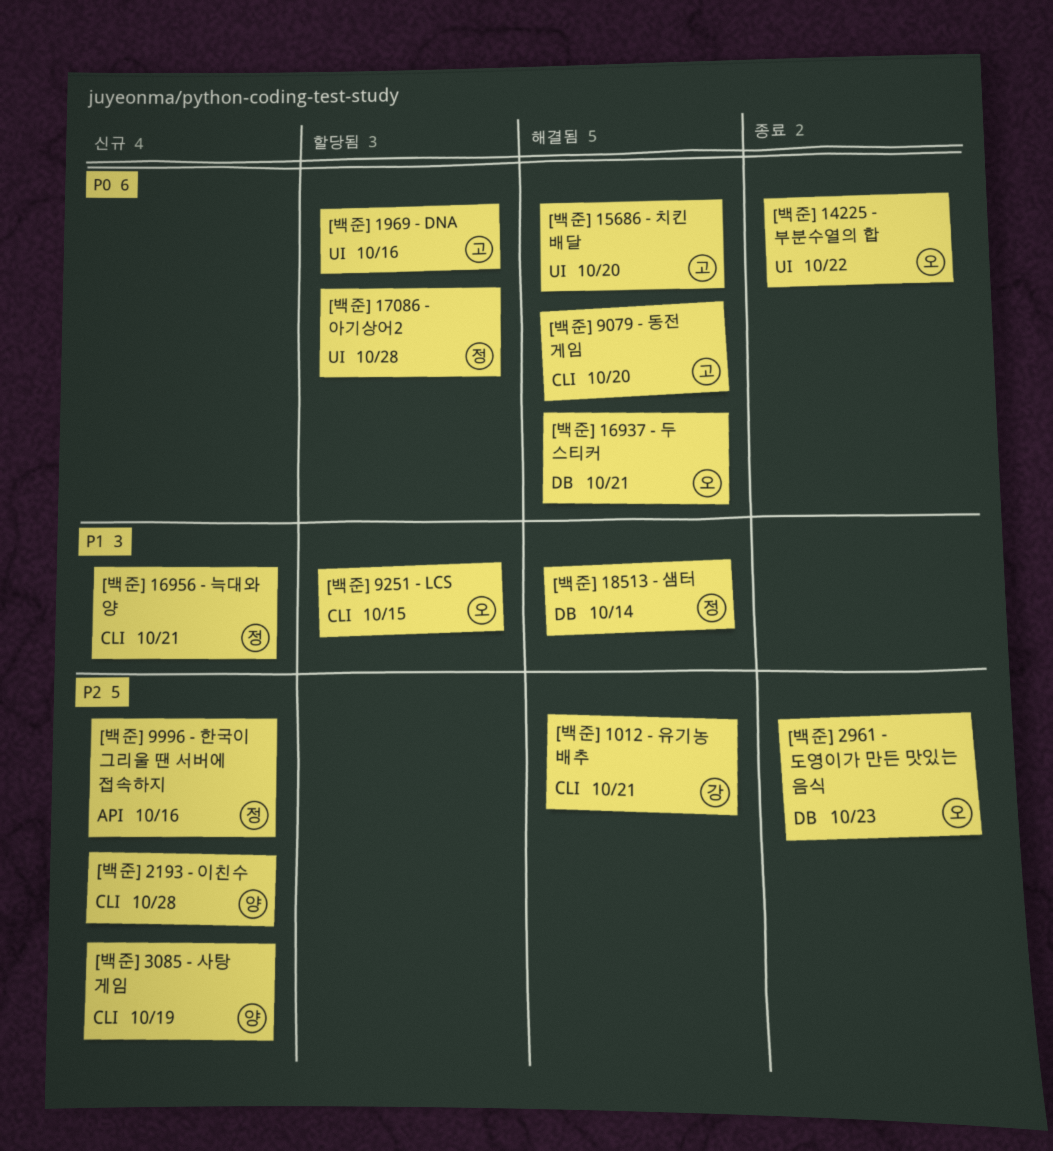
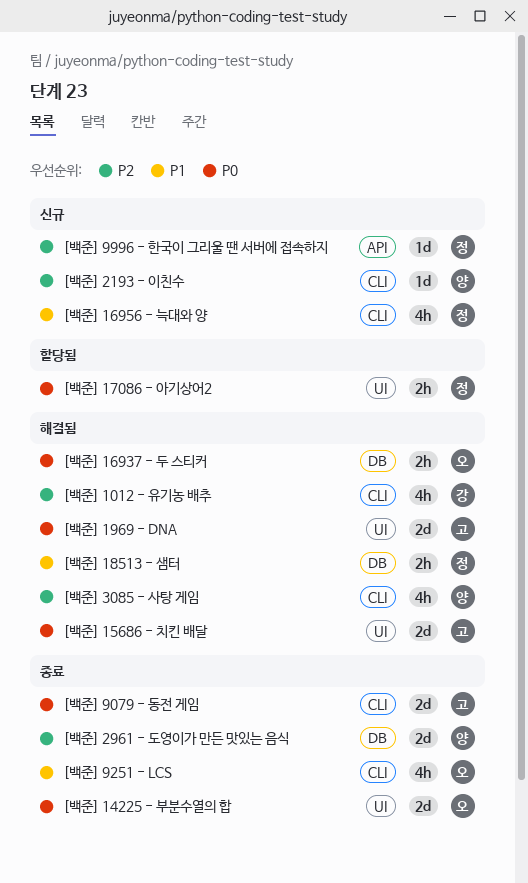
[백준] 1969 - DNA, status: 할당됨 -> 해결됨
[백준] 2961 - 도영이가 만든 맛있는 음식, owner: 오 -> 양
[백준] 3085 - 사탕 게임, status: 신규 -> 해결됨
[백준] 9079 - 동전 게임, status: 해결됨 -> 종료
[백준] 9251 - LCS, status: 할당됨 -> 종료

